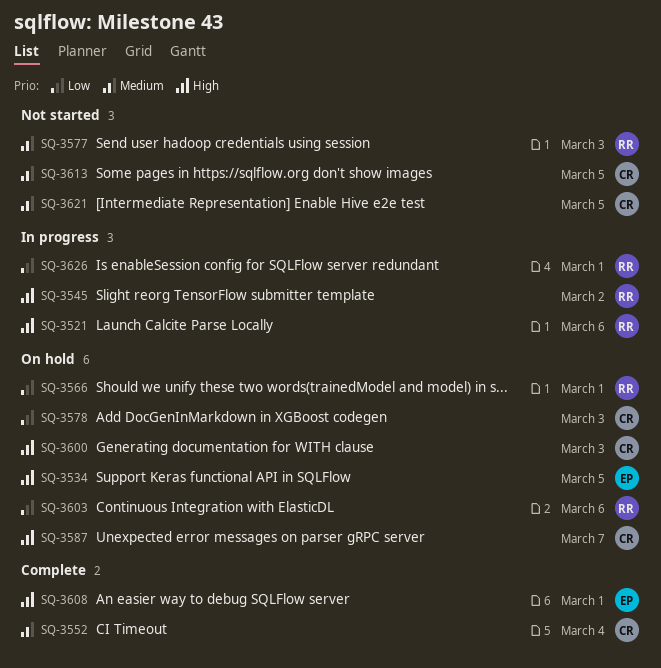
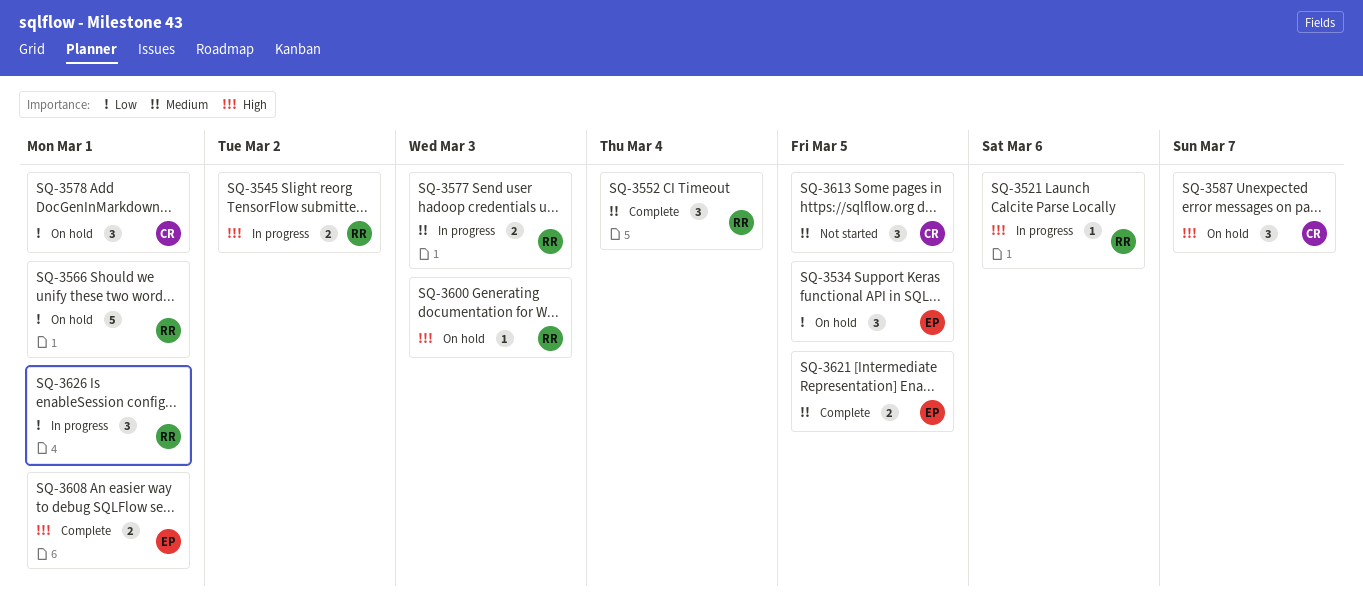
SQ-3534, priority: High -> Low
SQ-3552, owner: CR -> RR
SQ-3577, status: Not started -> In progress
SQ-3578, due: Mar 3 -> Mar 1
SQ-3600, owner: CR -> RR
SQ-3603: present -> none
SQ-3621, status: Not started -> Complete
SQ-3621, owner: CR -> EP

